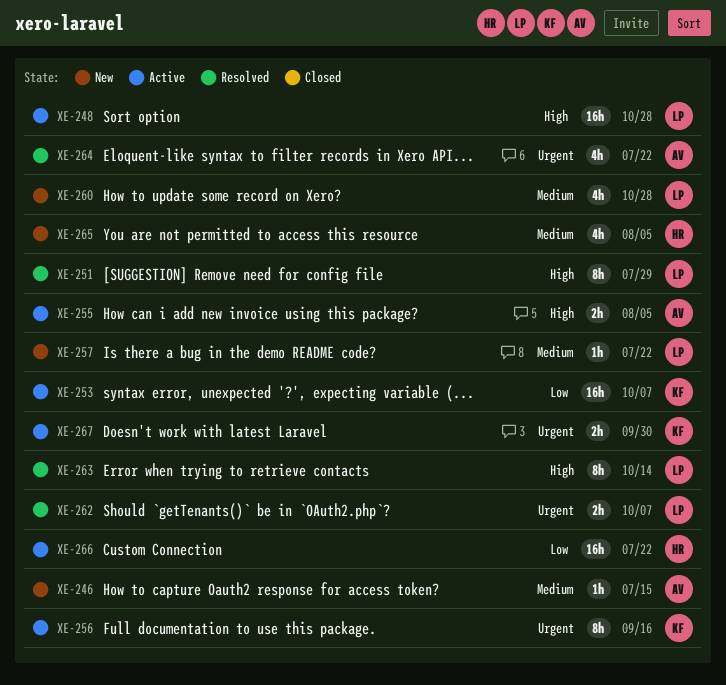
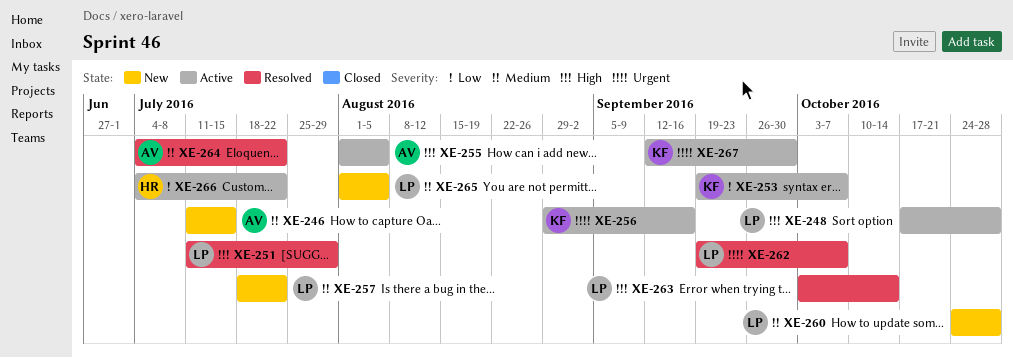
XE-264, priority: Urgent -> Medium
XE-265, owner: HR -> LP

